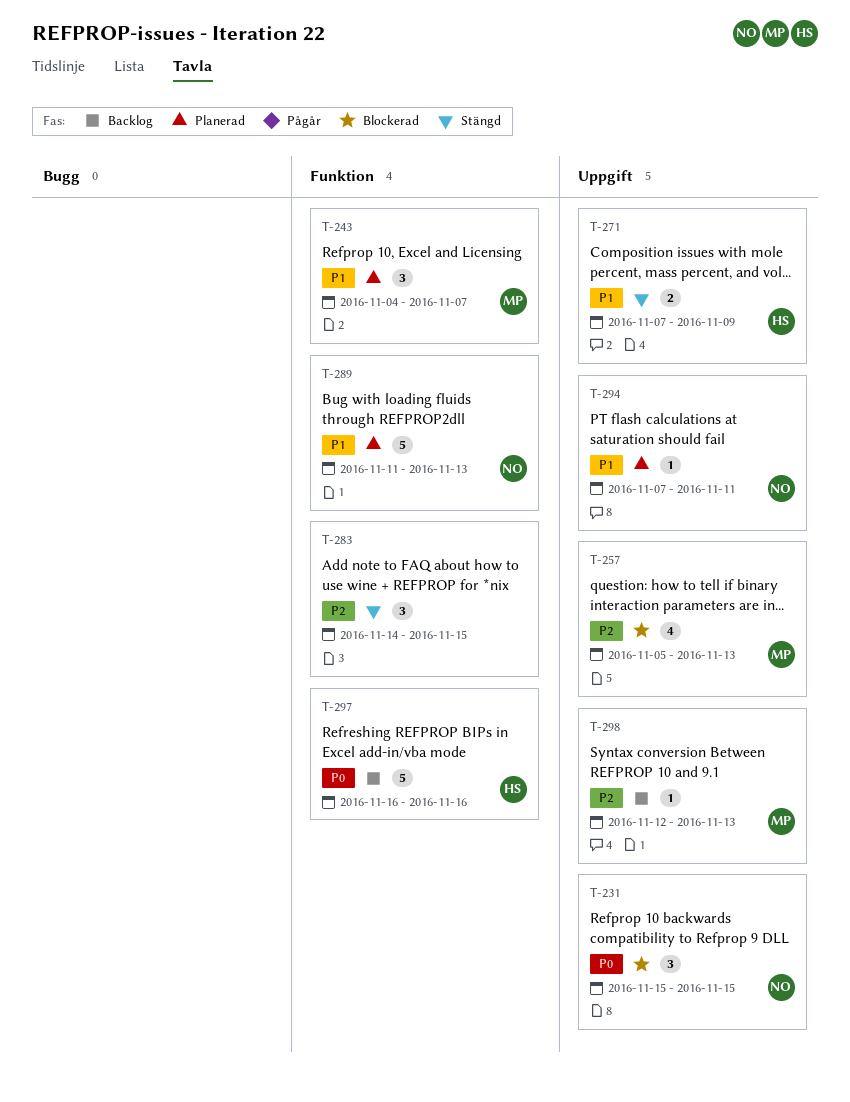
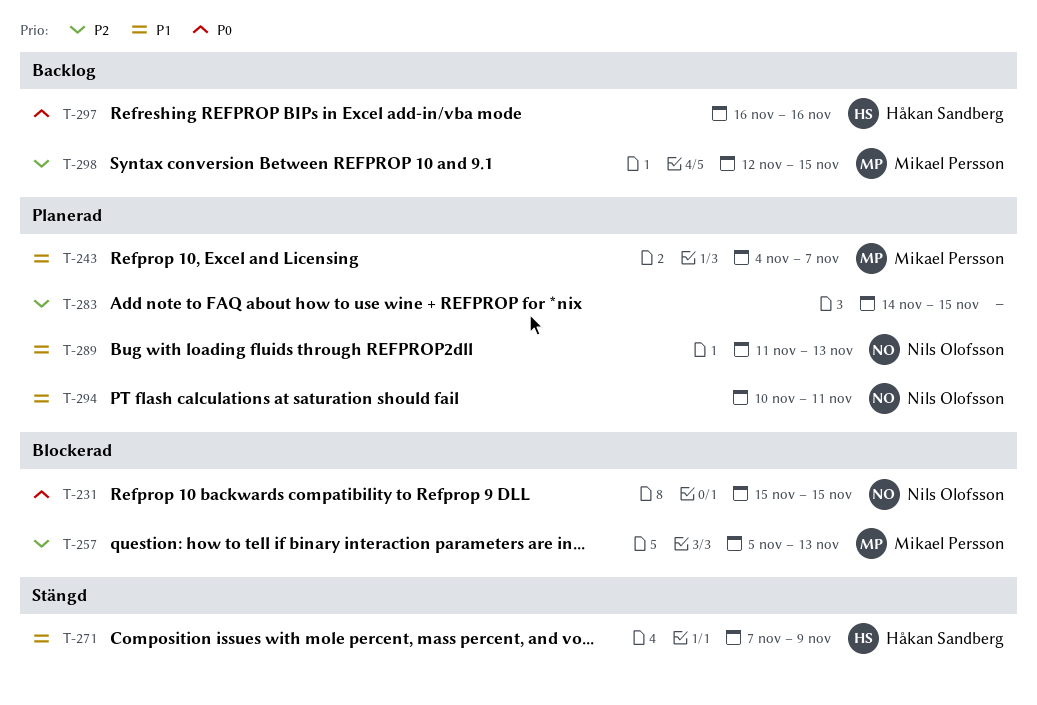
T-283, status: Stängd -> Planerad
T-294, start: Nov 7 -> Nov 10
T-298, due: Nov 13 -> Nov 15

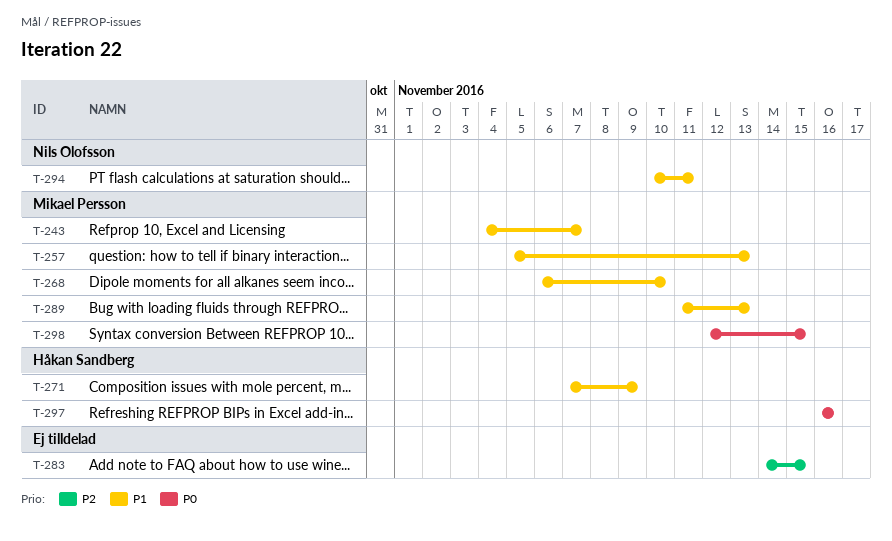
T-231: present -> none
T-257, priority: P2 -> P1
T-268: none -> present
T-289, owner: Nils Olofsson -> Mikael Persson
T-298, priority: P2 -> P0

